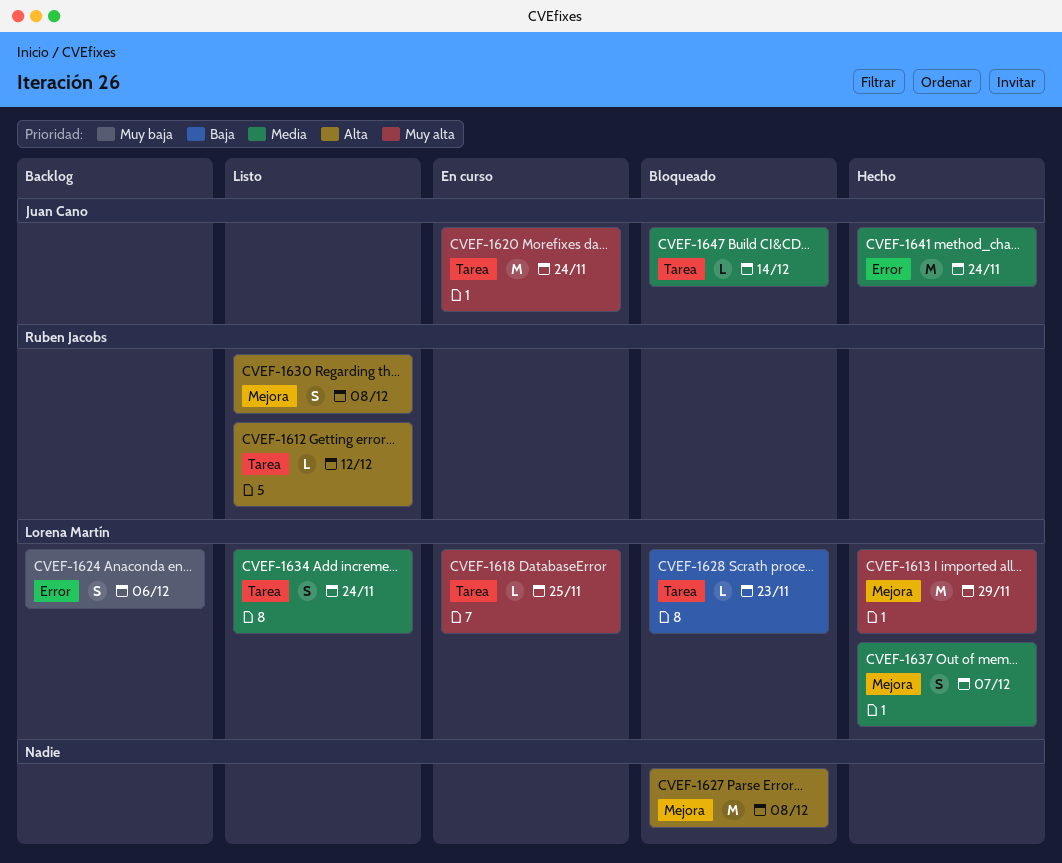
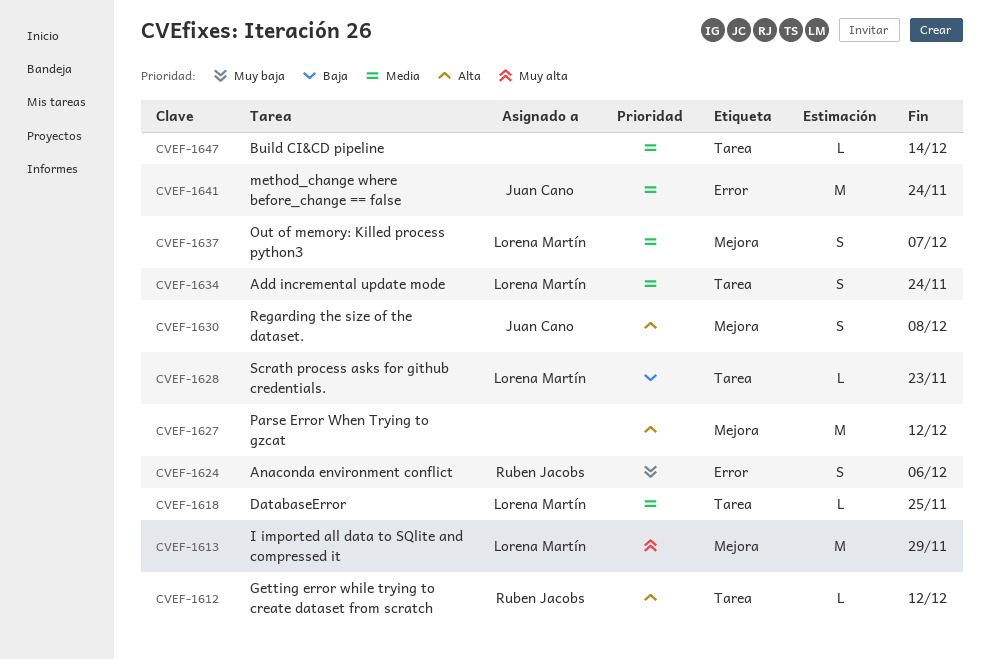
CVEF-1618, priority: Muy alta -> Media
CVEF-1620: present -> none
CVEF-1624, owner: Lorena Martín -> Ruben Jacobs
CVEF-1627, due: Dec 8 -> Dec 12
CVEF-1630, owner: Ruben Jacobs -> Juan Cano
CVEF-1647, owner: Juan Cano -> none

